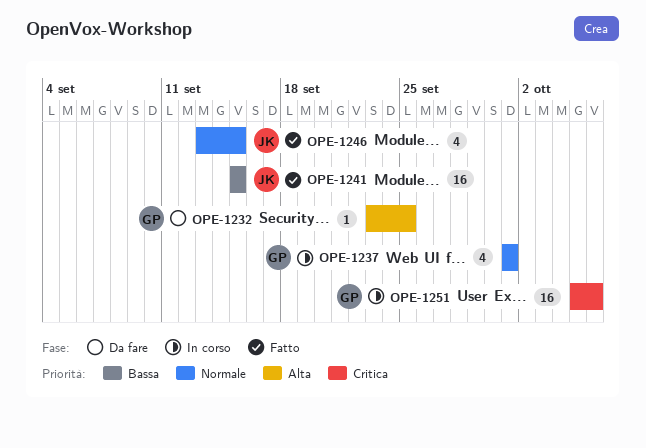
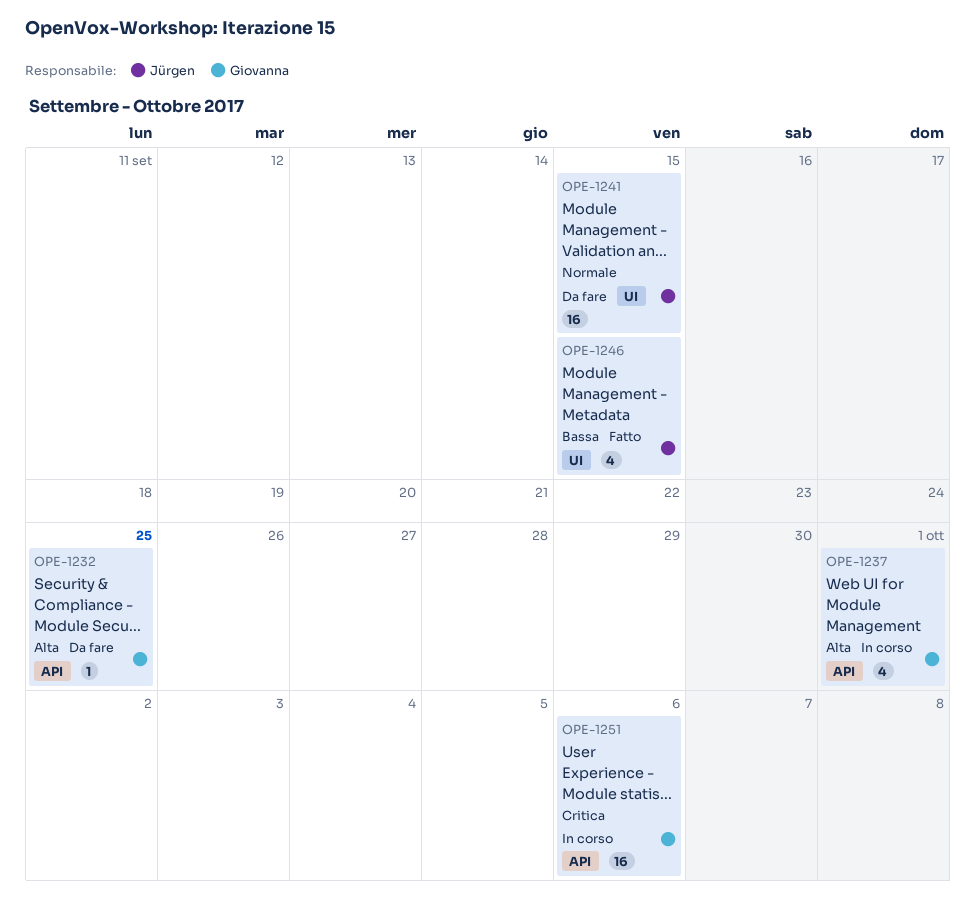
OPE-1237, priority: Normale -> Alta
OPE-1241, status: Fatto -> Da fare
OPE-1241, priority: Bassa -> Normale
OPE-1246, priority: Normale -> Bassa

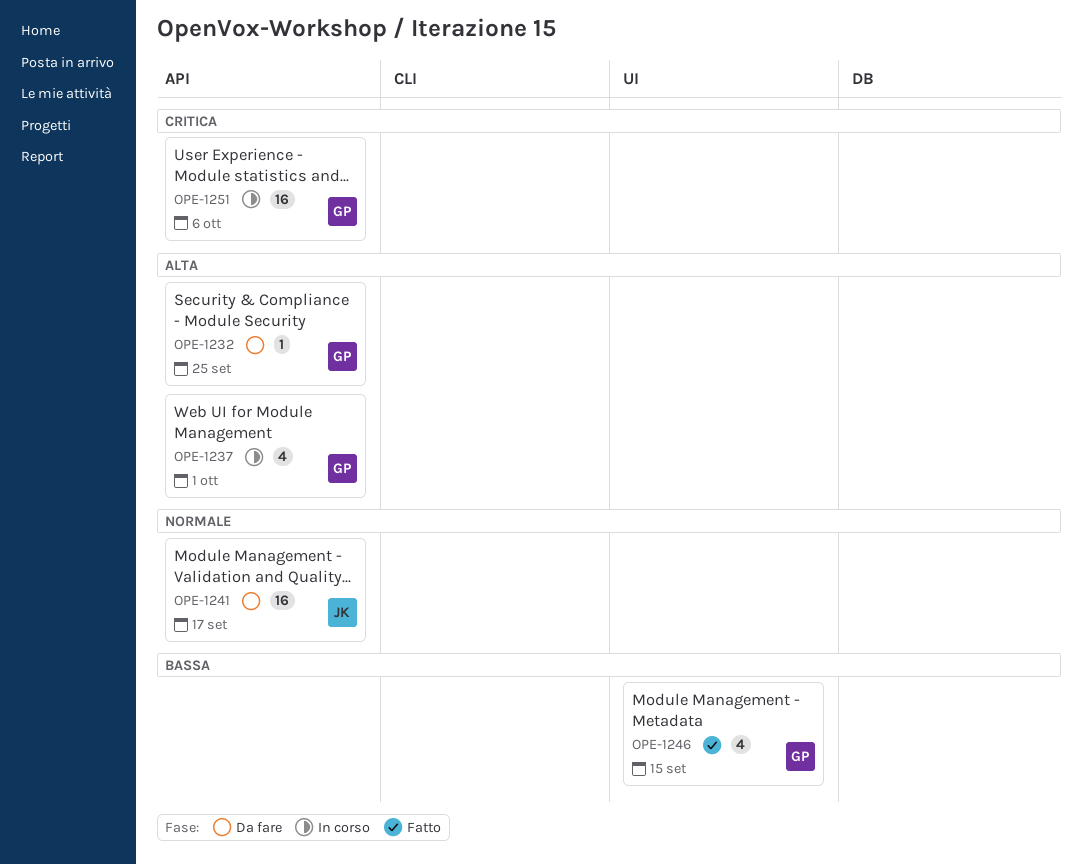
OPE-1241, label: UI -> API
OPE-1241, due: Sep 15 -> Sep 17
OPE-1246, owner: Jürgen -> Giovanna

